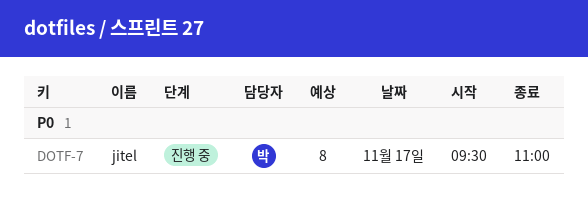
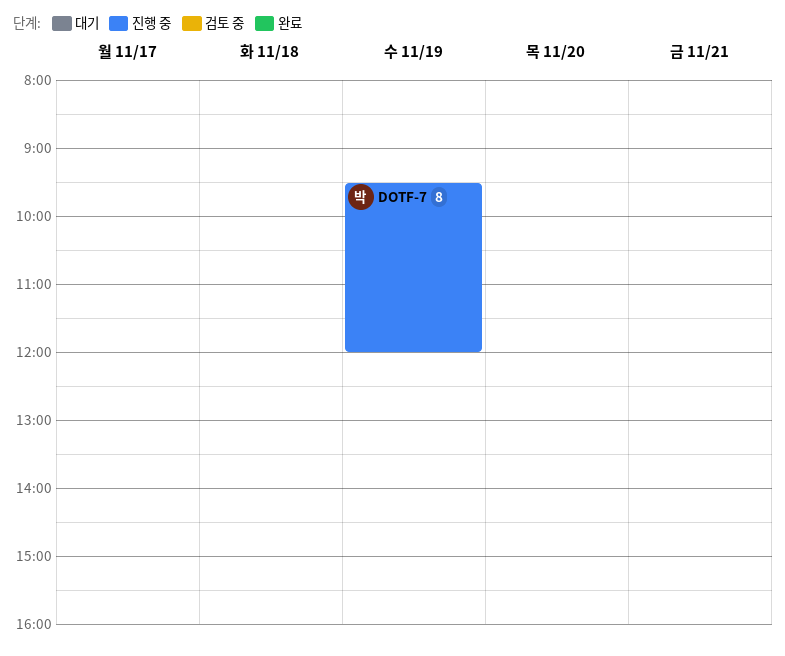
DOTF-7, day: Nov 17 -> Nov 19
DOTF-7, ends: 11:00 -> 12:00

